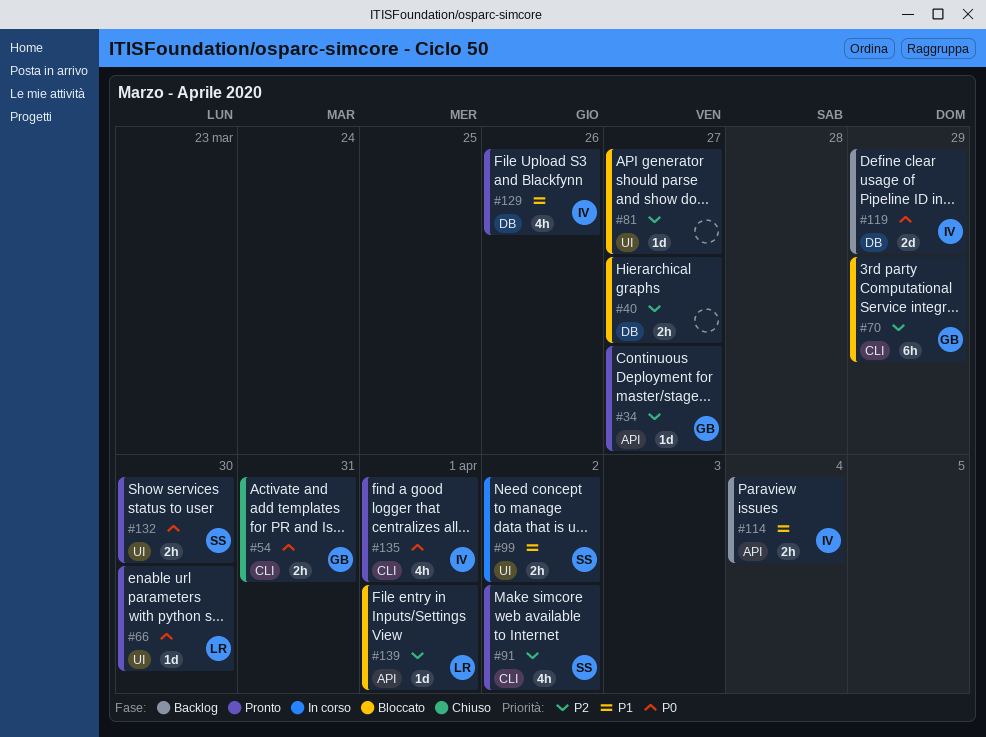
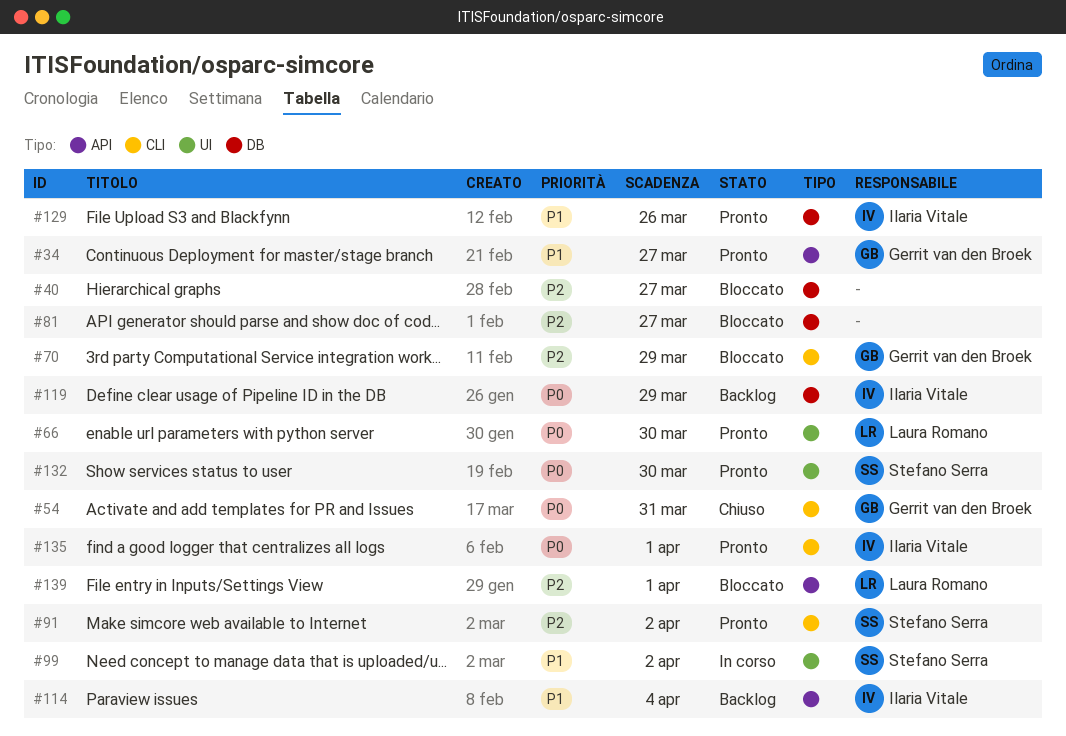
#34, priority: P2 -> P1
#81, label: UI -> DB

